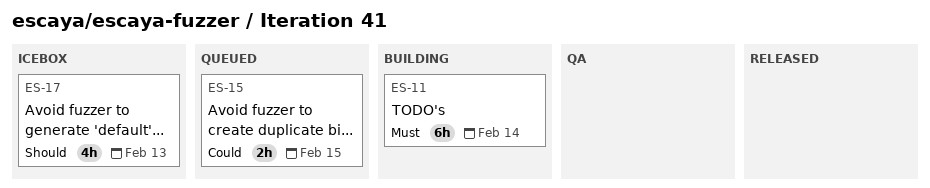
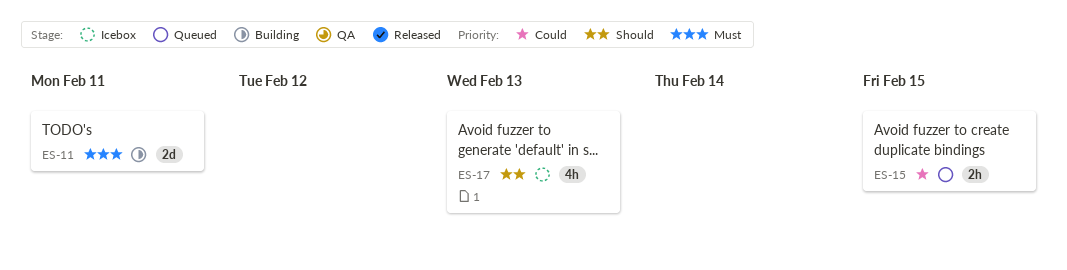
ES-11, estimate: 6h -> 2d
ES-11, due: Feb 14 -> Feb 11

